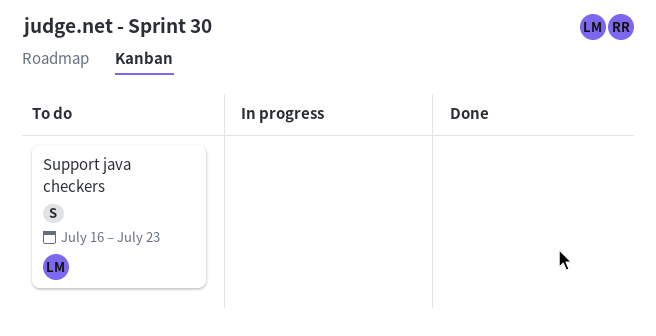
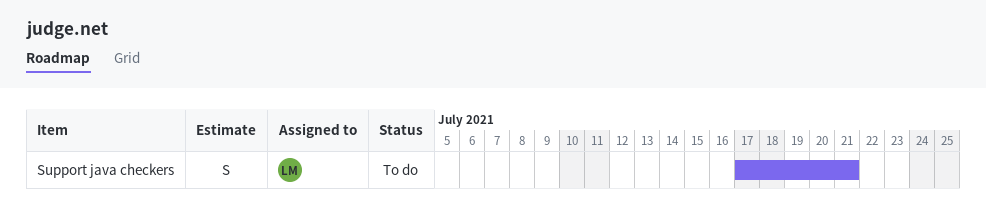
Support java checkers, start: Jul 16 -> Jul 17
Support java checkers, due: Jul 23 -> Jul 21

